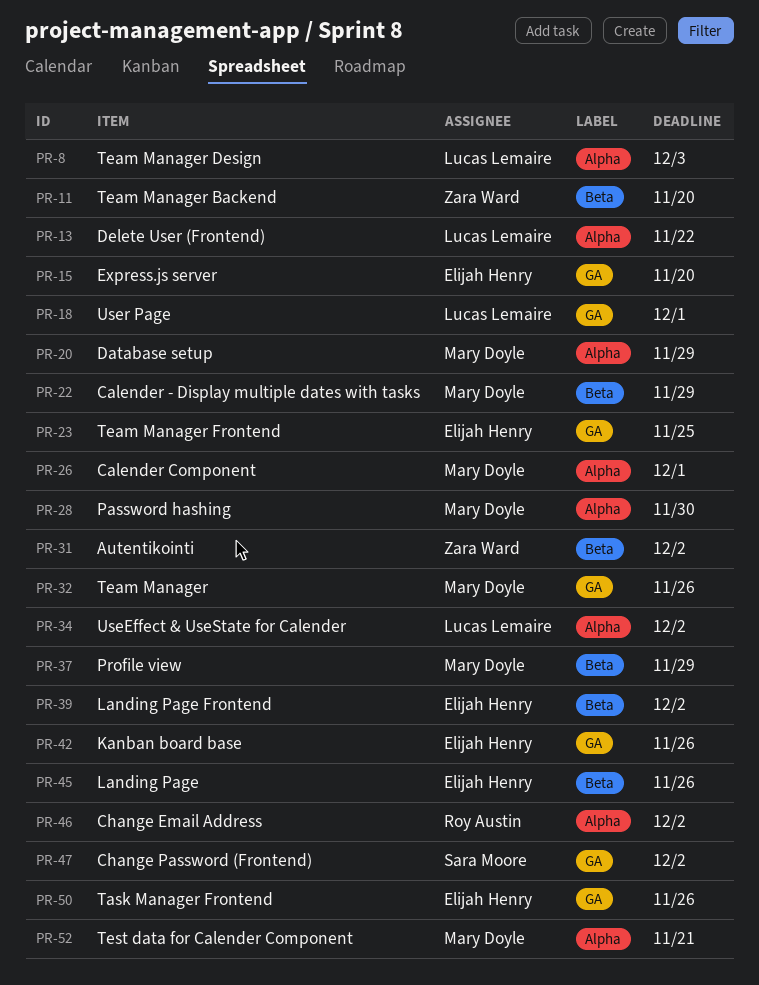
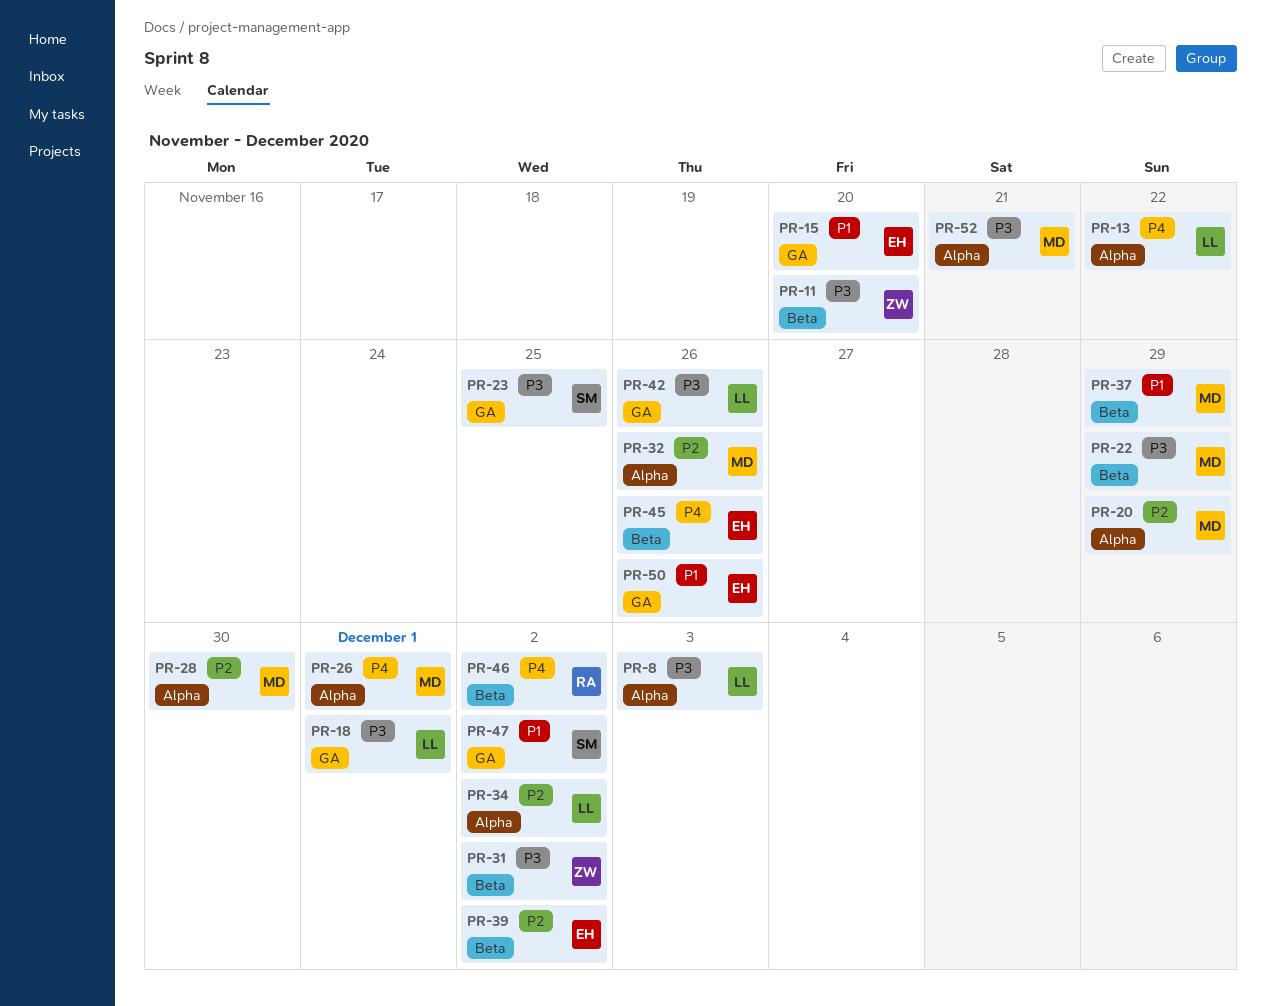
PR-23, owner: Elijah Henry -> Sara Moore
PR-32, label: GA -> Alpha
PR-42, owner: Elijah Henry -> Lucas Lemaire
PR-46, label: Alpha -> Beta

